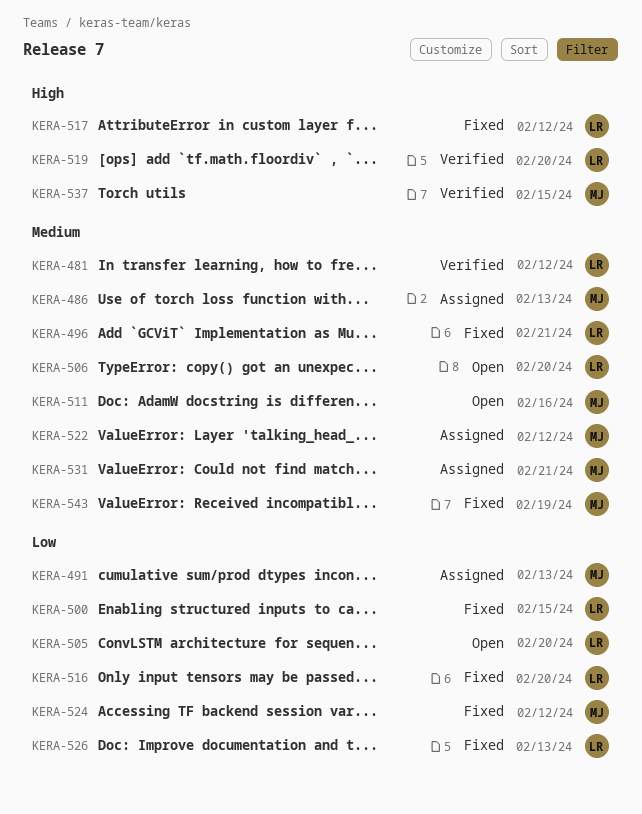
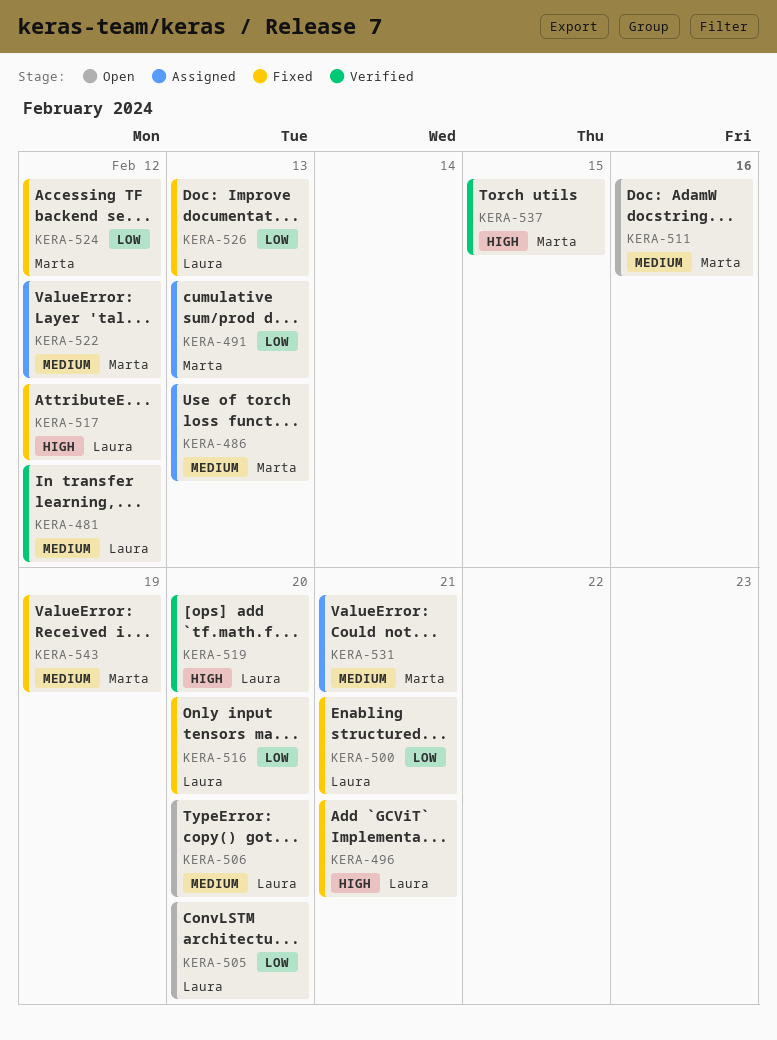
KERA-496, priority: Medium -> High
KERA-500, due: Feb 15 -> Feb 21

